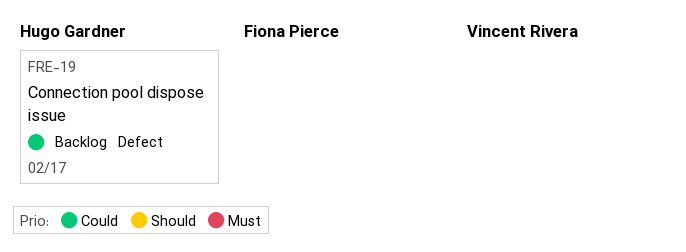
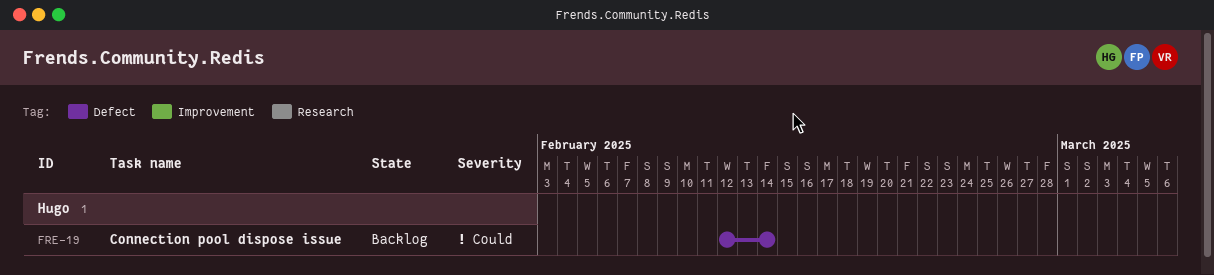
FRE-19, due: Feb 17 -> Feb 14

